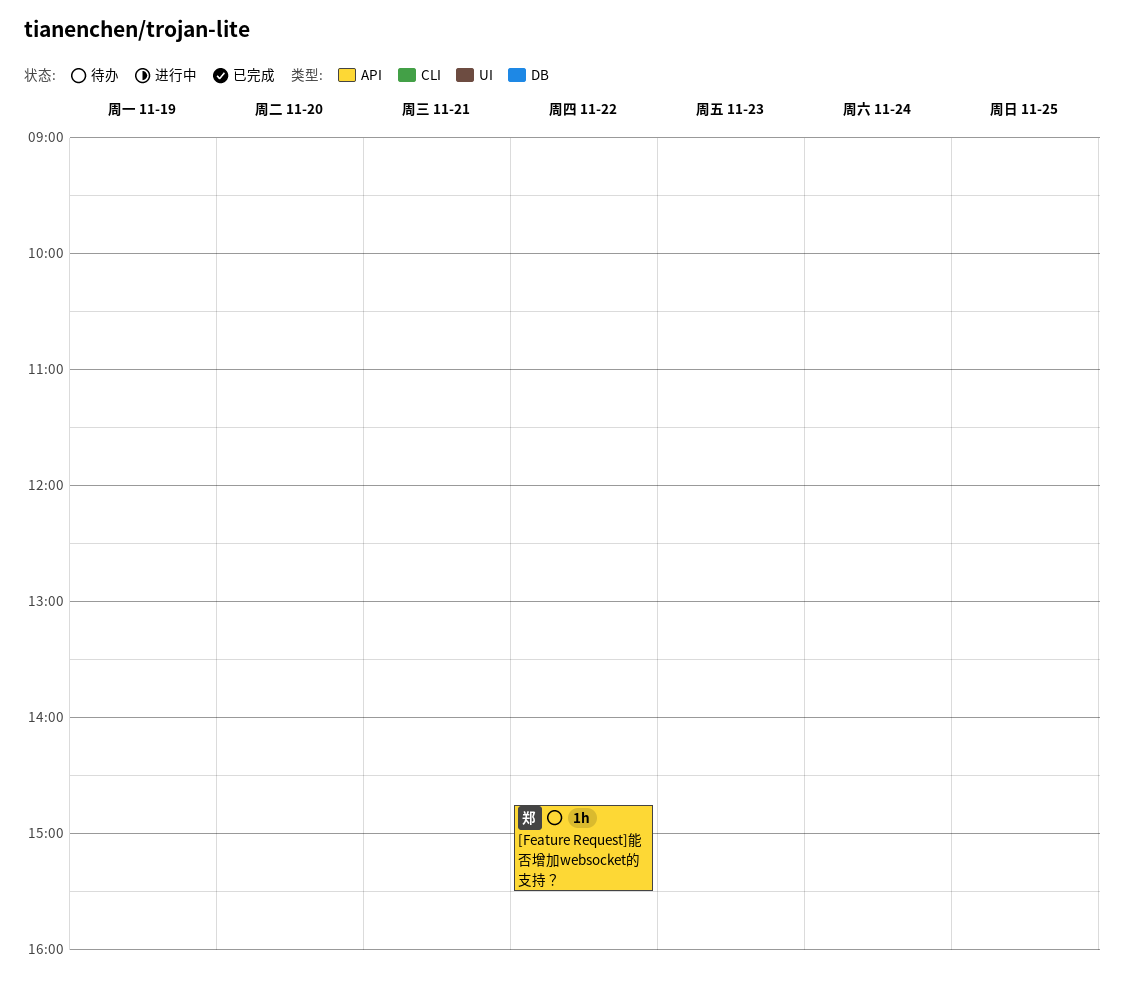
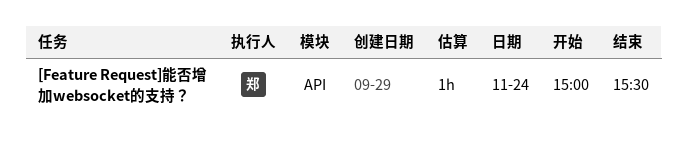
[Feature Request]能否增加websocket的支持？, day: Nov 22 -> Nov 24
[Feature Request]能否增加websocket的支持？, begins: 14:45 -> 15:00

